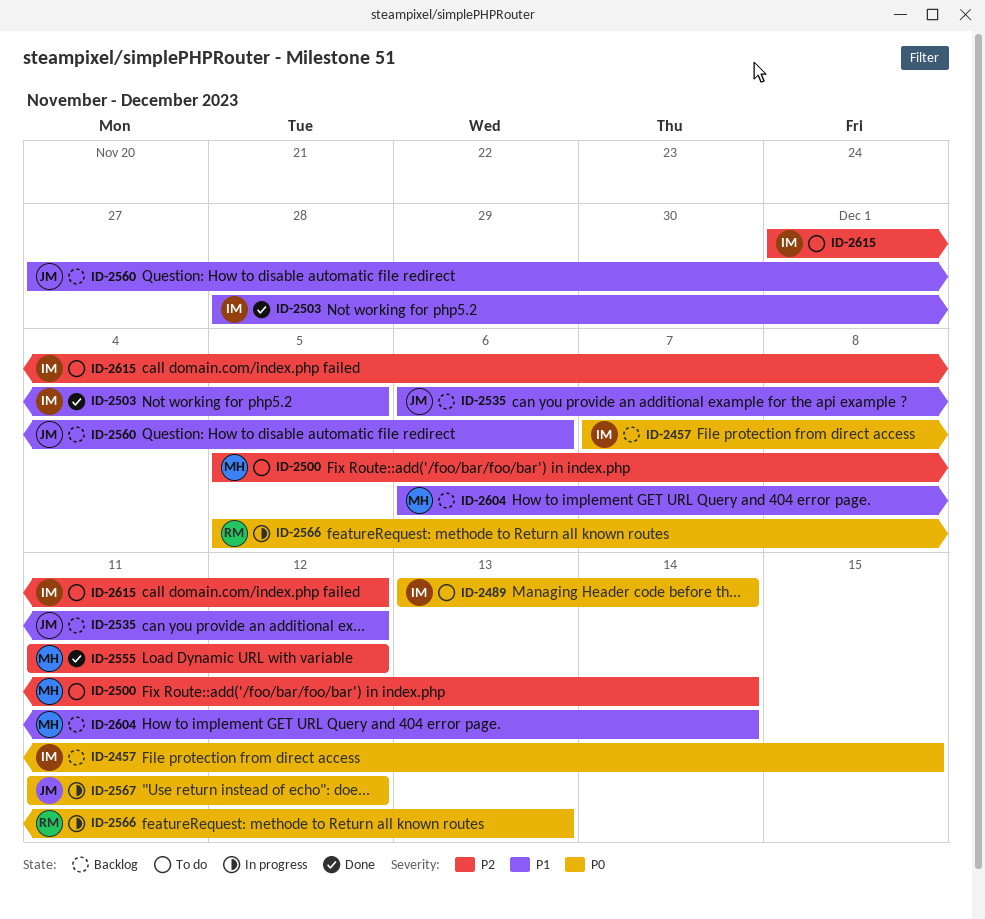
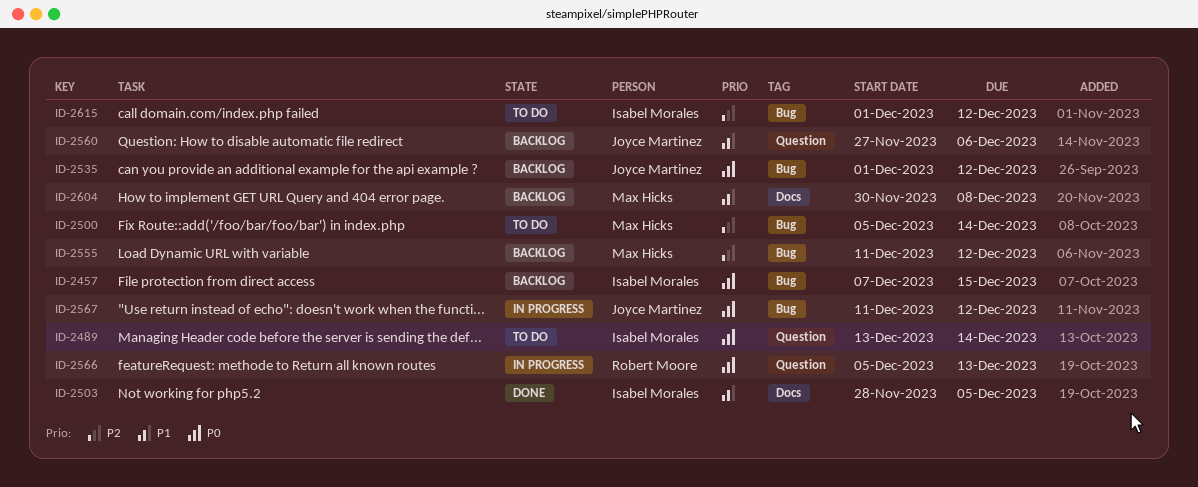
ID-2535, priority: P1 -> P0
ID-2535, start: Dec 6 -> Dec 1
ID-2555, status: Done -> Backlog
ID-2604, start: Dec 6 -> Nov 30
ID-2604, due: Dec 14 -> Dec 8

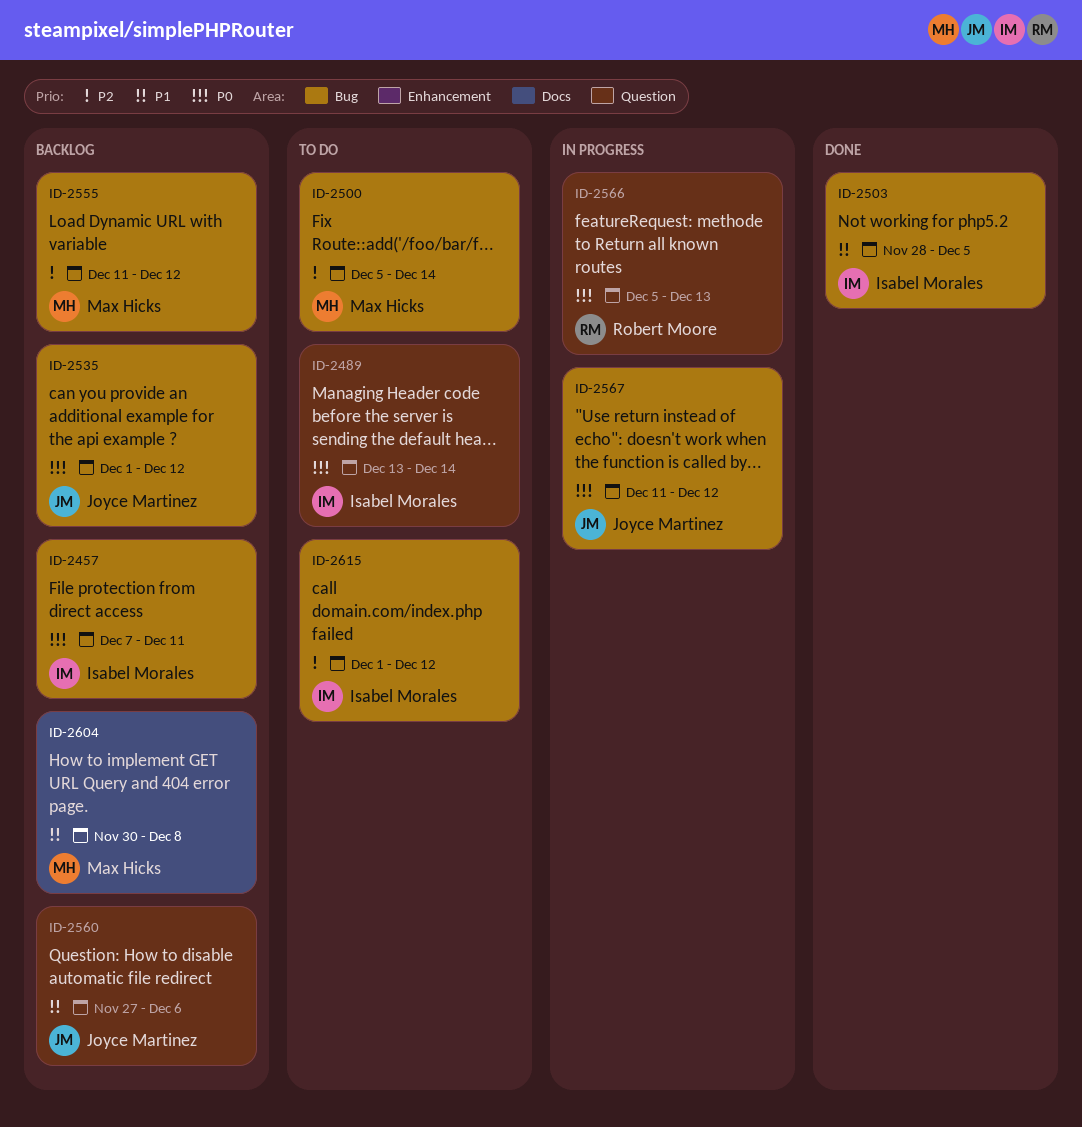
ID-2457, due: Dec 15 -> Dec 11
ID-2503, label: Docs -> Bug

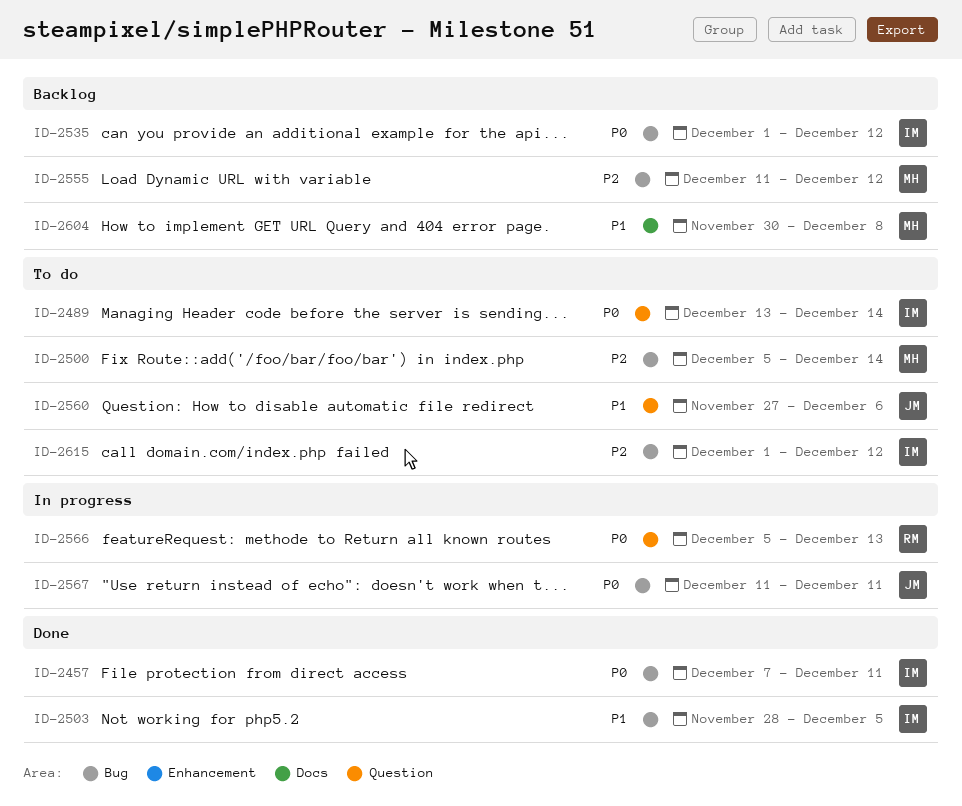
ID-2457, status: Backlog -> Done
ID-2535, owner: Joyce Martinez -> Isabel Morales
ID-2560, status: Backlog -> To do
ID-2567, due: Dec 12 -> Dec 11

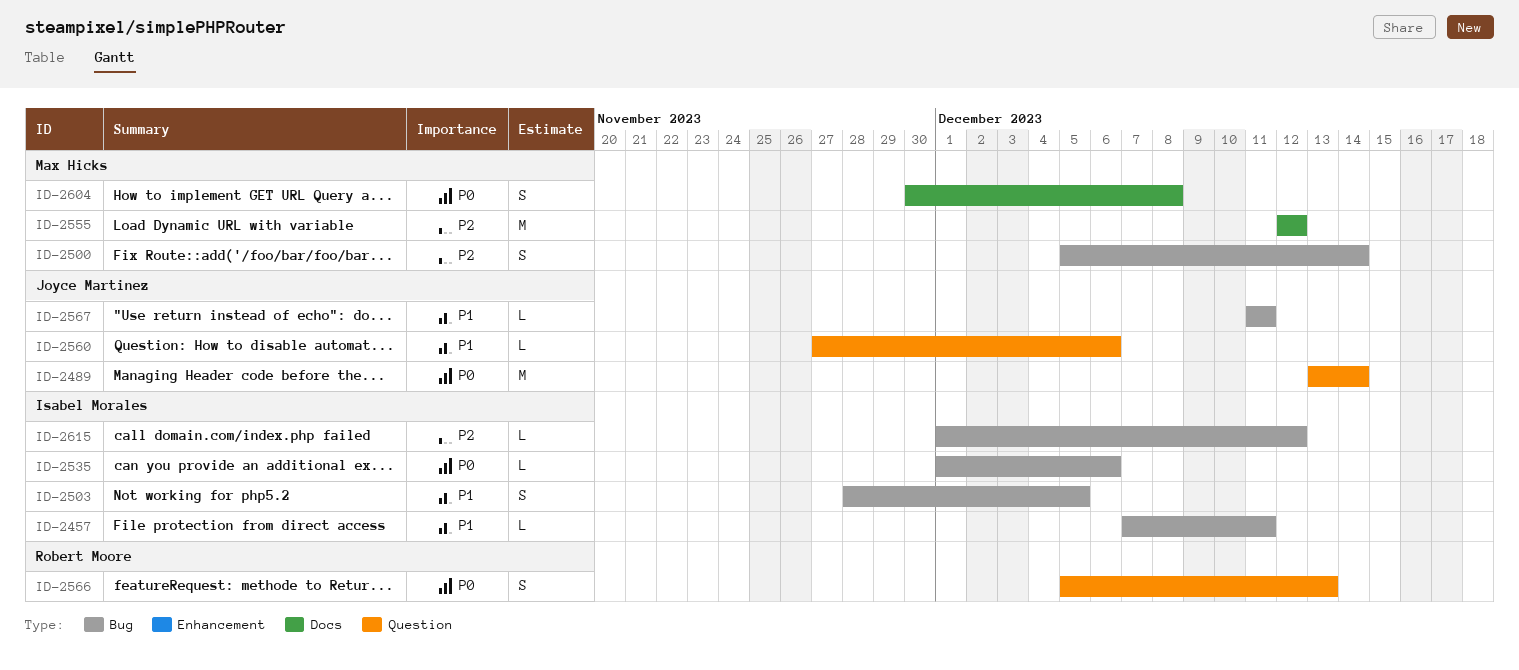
ID-2457, priority: P0 -> P1
ID-2489, owner: Isabel Morales -> Joyce Martinez
ID-2535, due: Dec 12 -> Dec 6
ID-2555, label: Bug -> Docs
ID-2555, start: Dec 11 -> Dec 12
ID-2567, priority: P0 -> P1
ID-2604, priority: P1 -> P0

